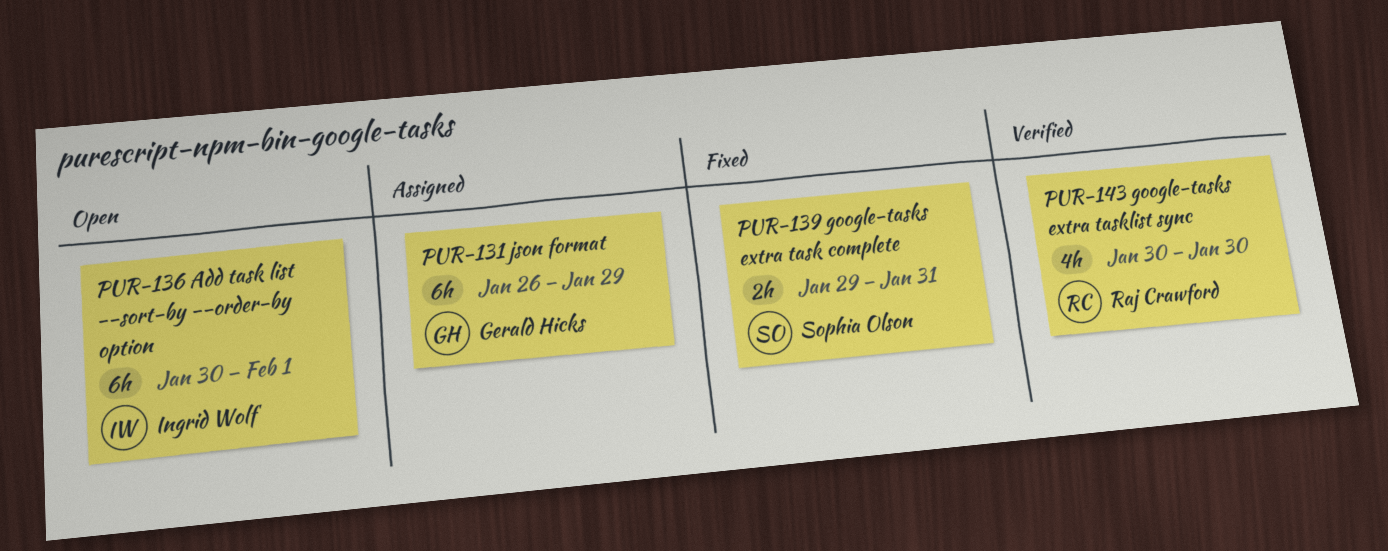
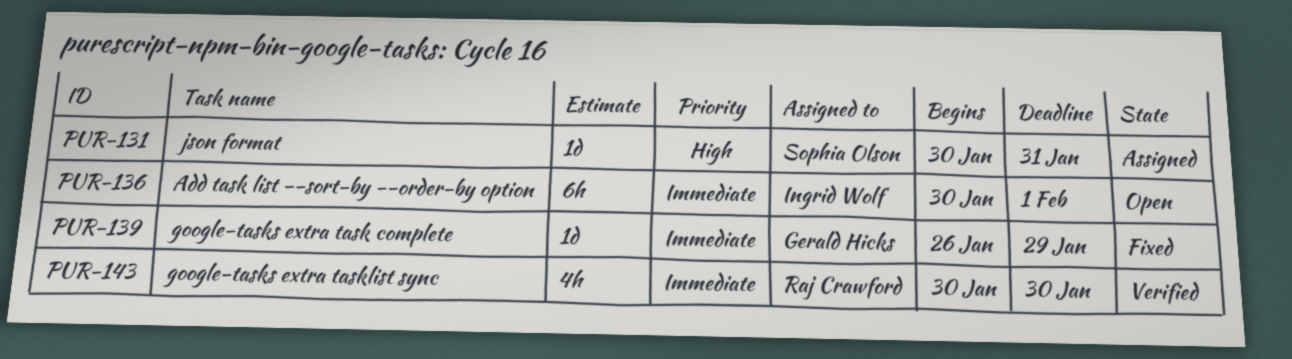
PUR-131, owner: Gerald Hicks -> Sophia Olson
PUR-131, estimate: 6h -> 1d
PUR-131, start: Jan 26 -> Jan 30
PUR-131, due: Jan 29 -> Jan 31
PUR-139, owner: Sophia Olson -> Gerald Hicks
PUR-139, estimate: 2h -> 1d
PUR-139, start: Jan 29 -> Jan 26
PUR-139, due: Jan 31 -> Jan 29

